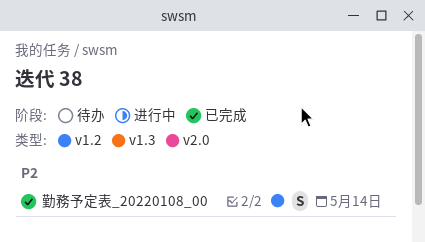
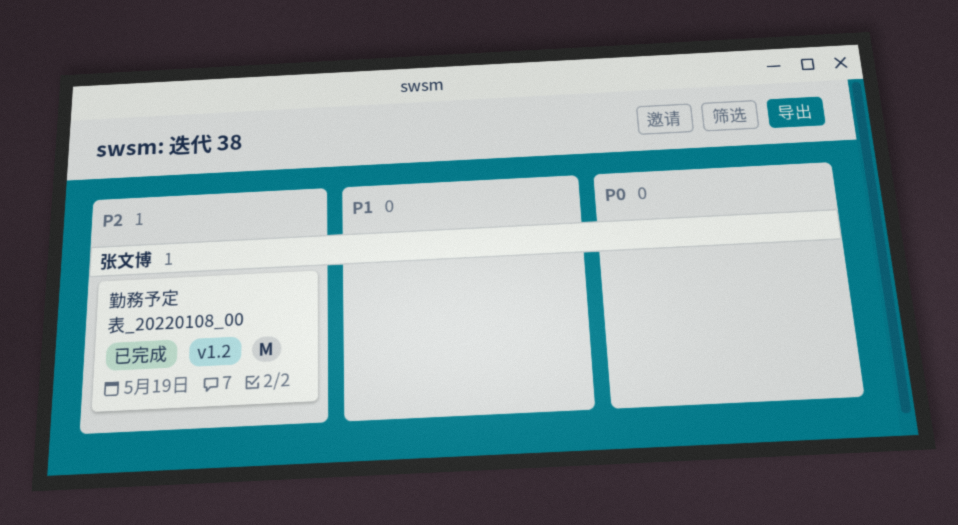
勤務予定表_20220108_00, estimate: S -> M
勤務予定表_20220108_00, due: May 14 -> May 19

